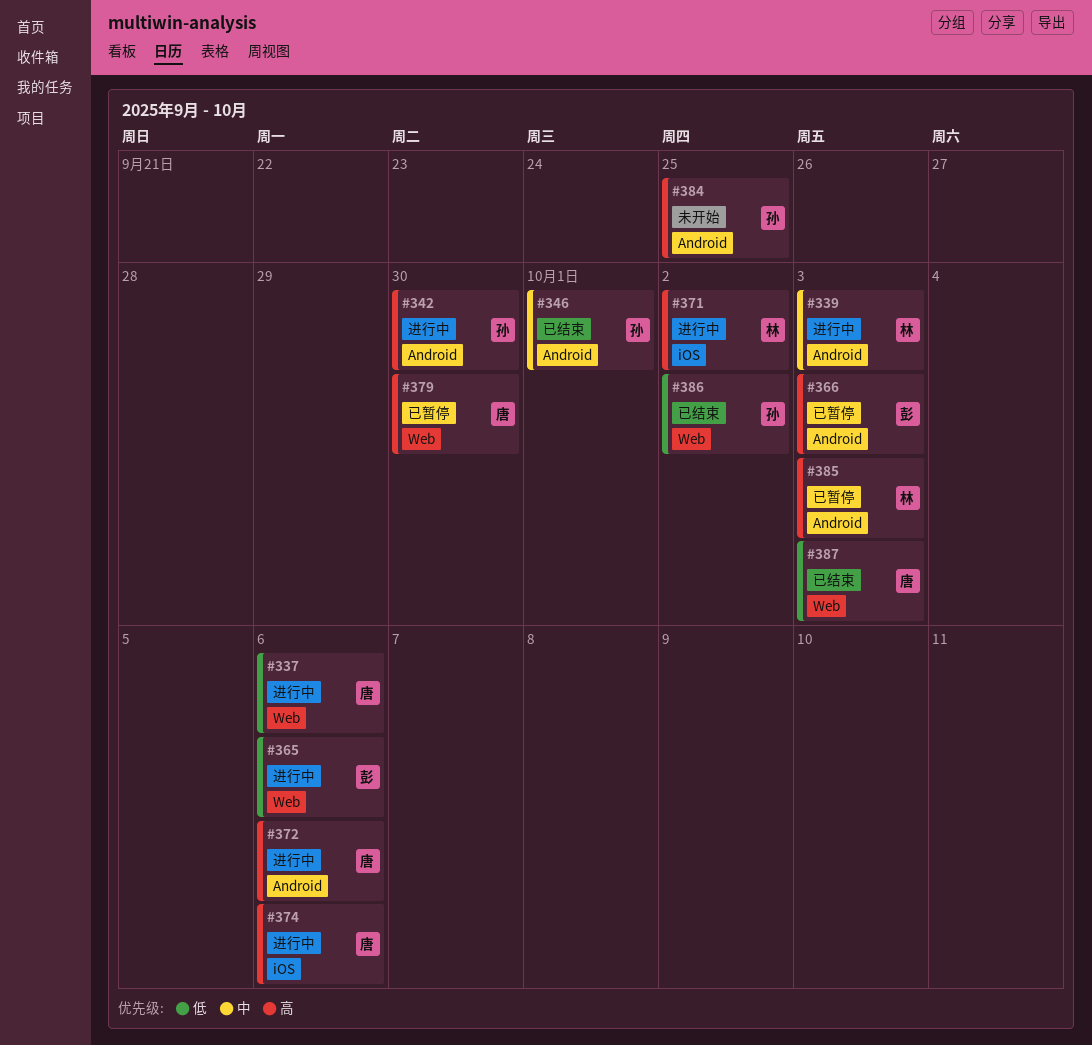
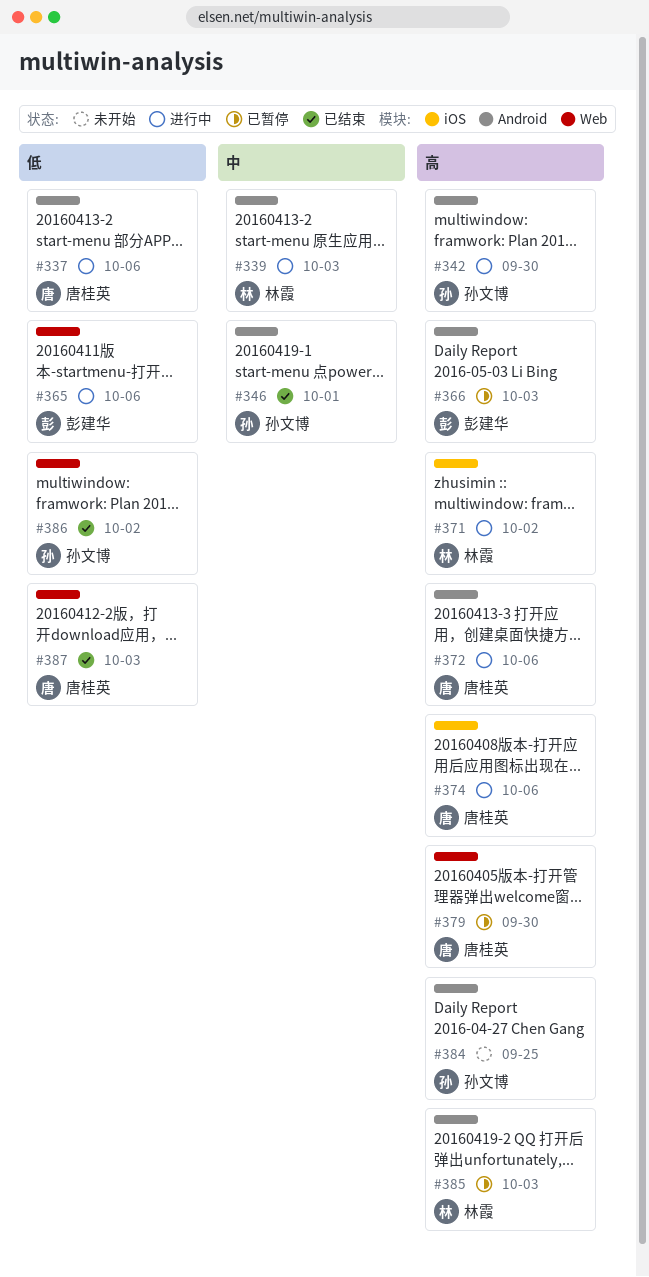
#337, label: Web -> Android

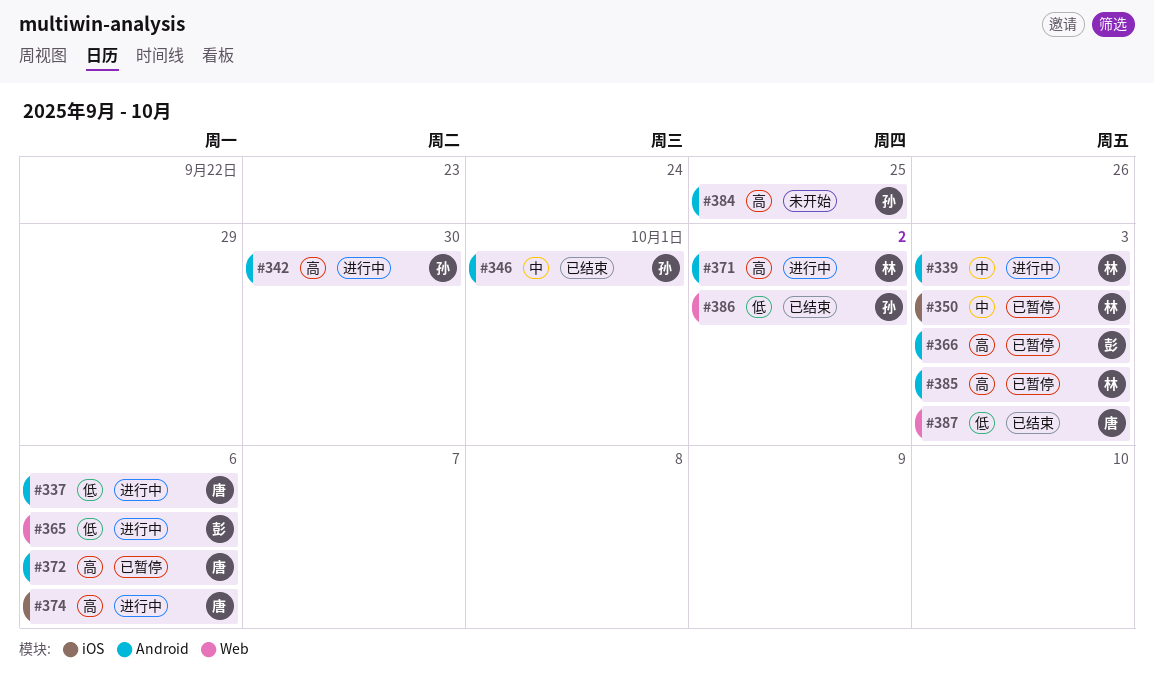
#350: none -> present
#371, label: iOS -> Android
#372, status: 进行中 -> 已暂停
#379: present -> none

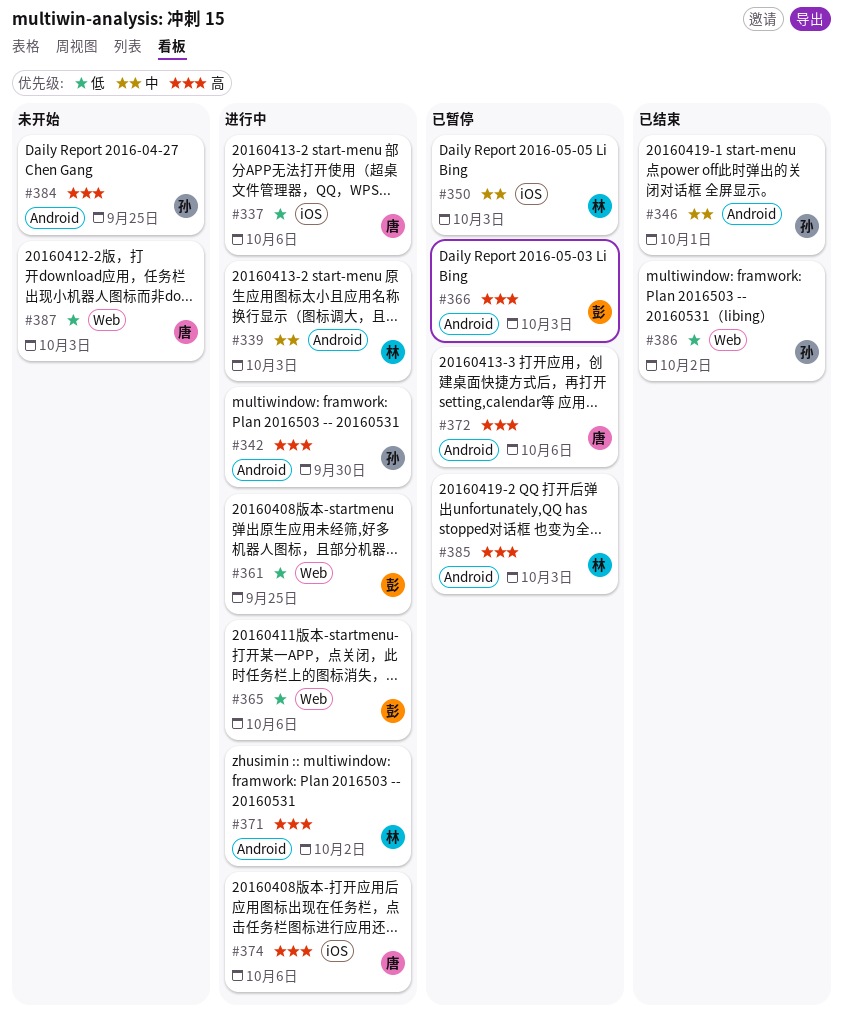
#337, label: Android -> iOS
#361: none -> present
#387, status: 已结束 -> 未开始

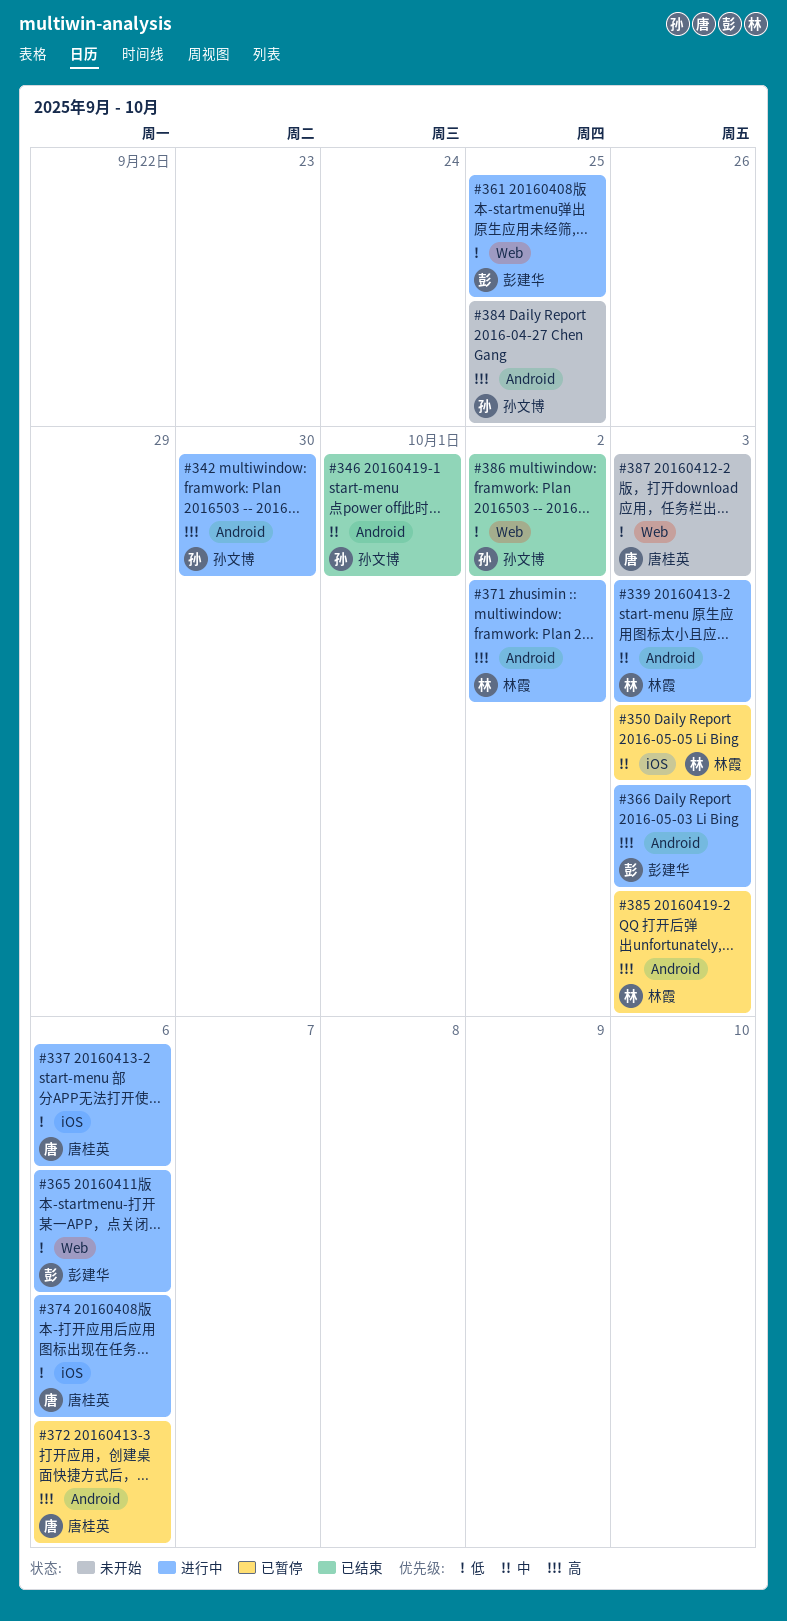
#366, status: 已暂停 -> 进行中
#374, priority: 高 -> 低

